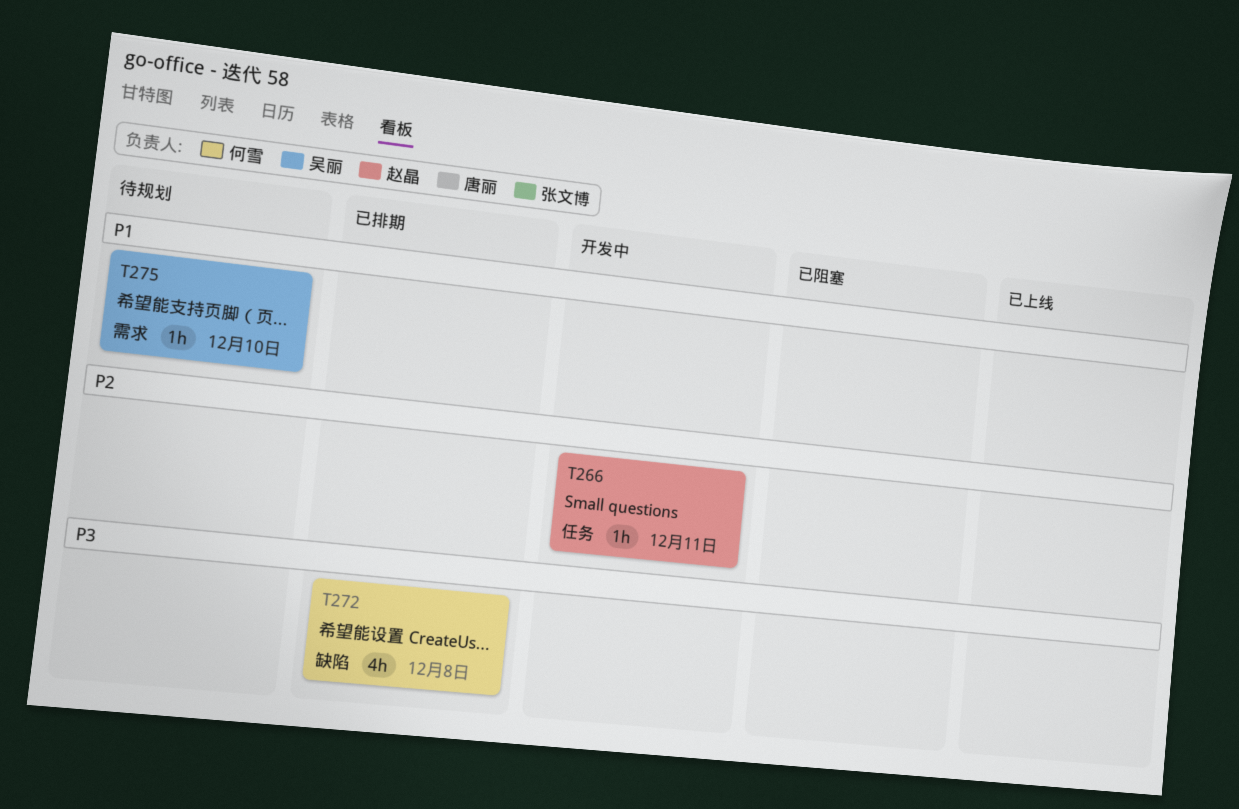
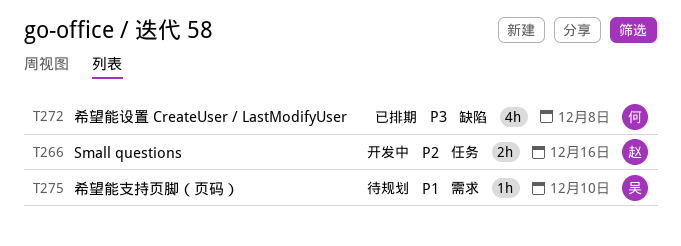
T266, estimate: 1h -> 2h
T266, due: Dec 11 -> Dec 16

